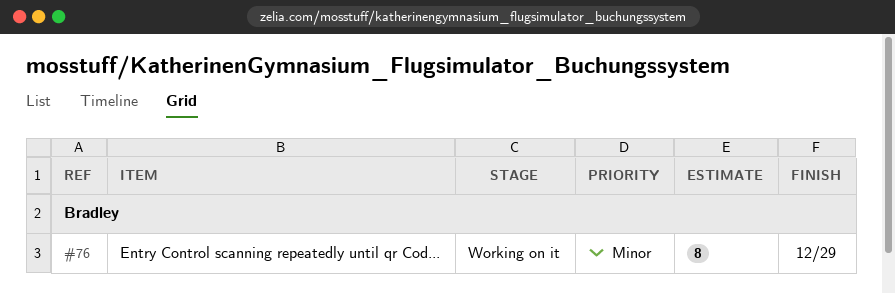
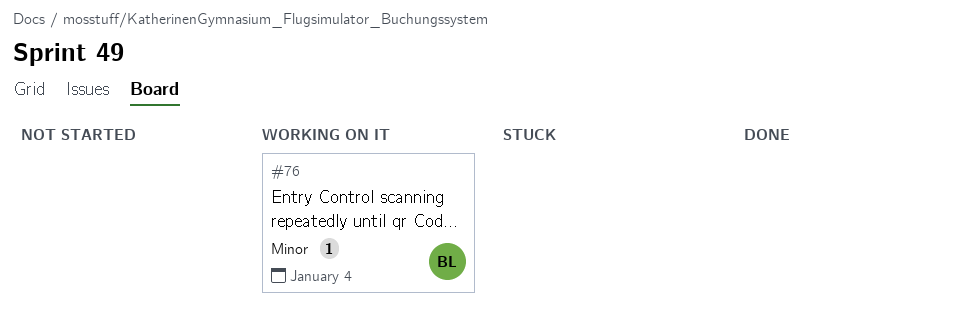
#76, estimate: 8 -> 1
#76, due: Dec 29 -> Jan 4

